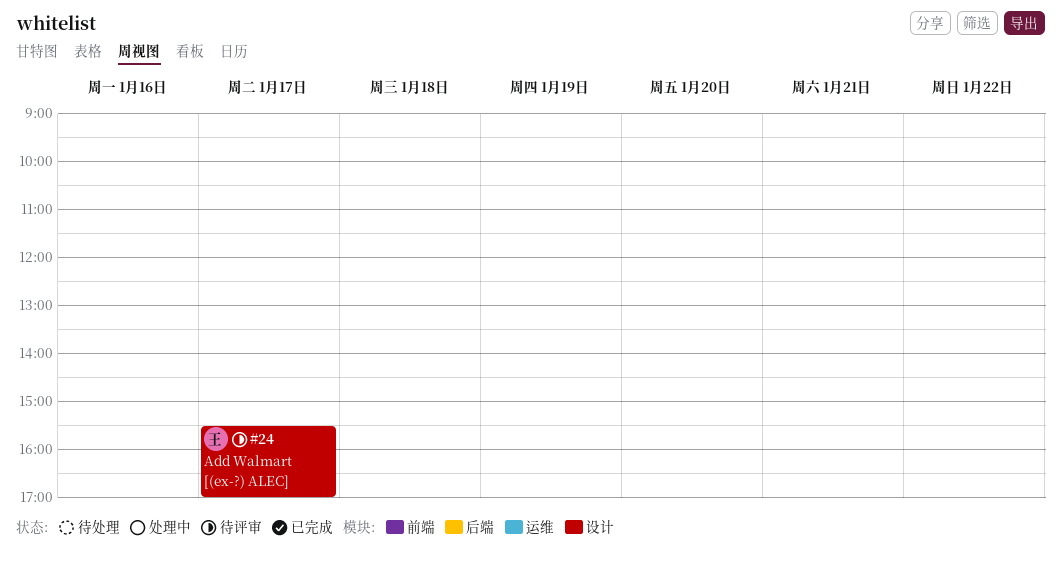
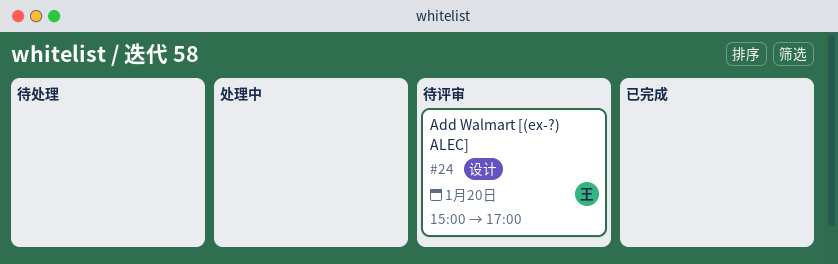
#24, day: Jan 17 -> Jan 20
#24, begins: 15:30 -> 15:00

